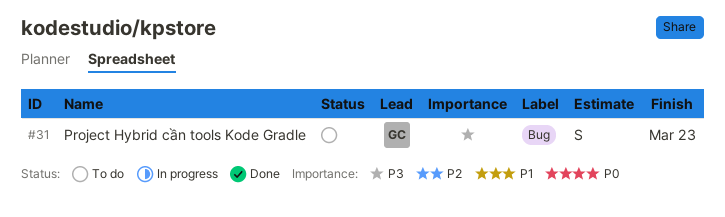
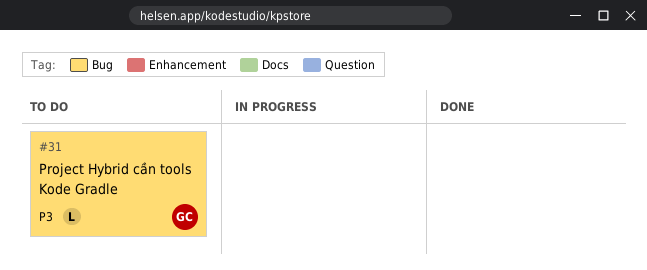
#31, estimate: S -> L

